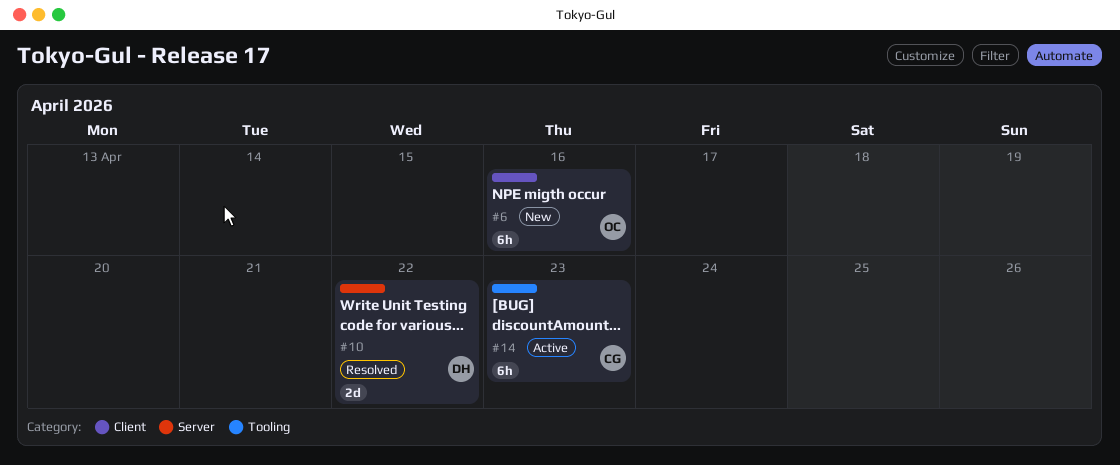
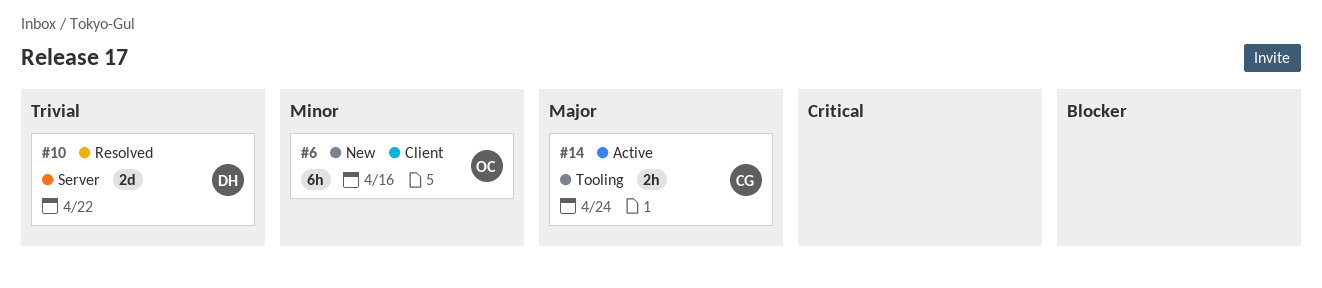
#14, estimate: 6h -> 2h
#14, due: Apr 23 -> Apr 24

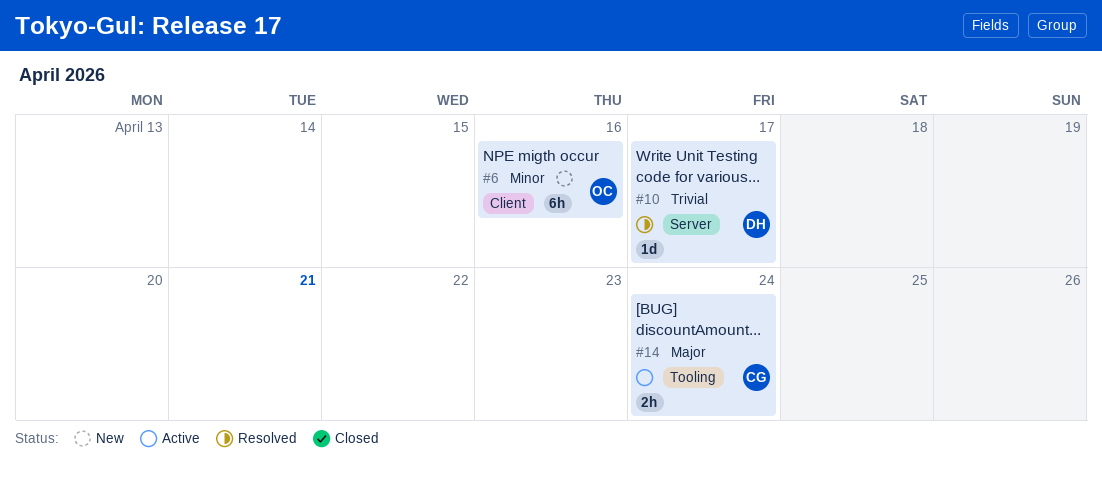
#10, estimate: 2d -> 1d
#10, due: Apr 22 -> Apr 17

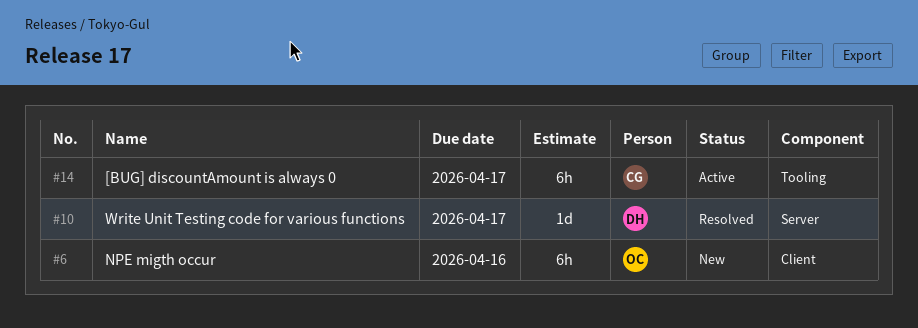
#14, estimate: 2h -> 6h
#14, due: Apr 24 -> Apr 17

